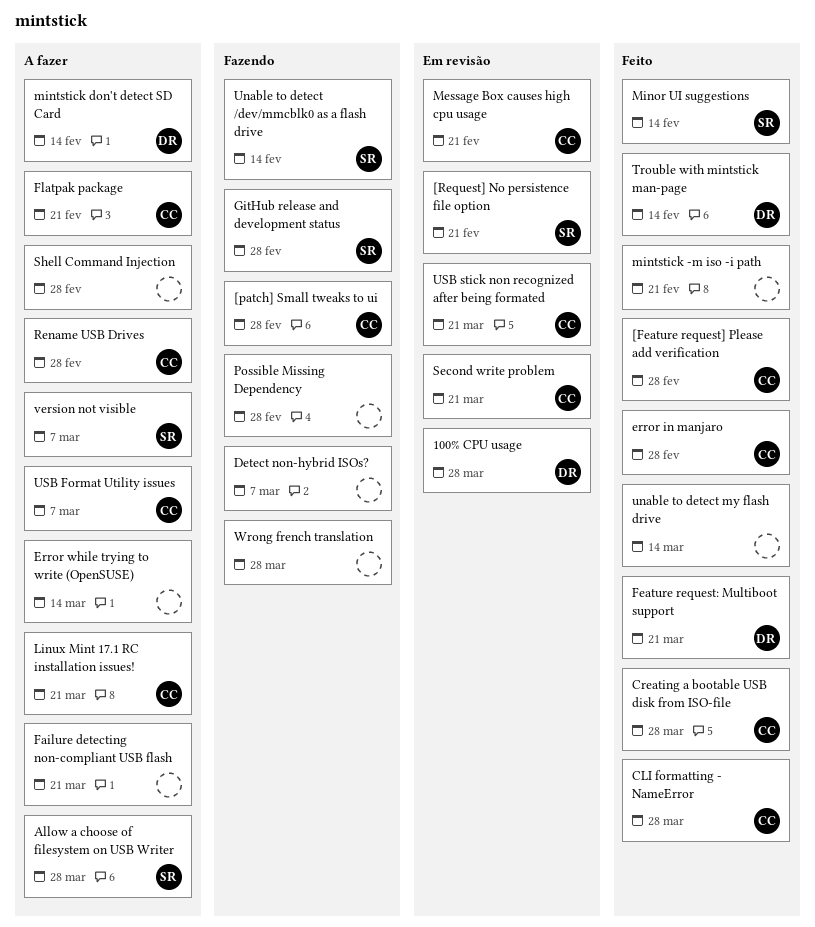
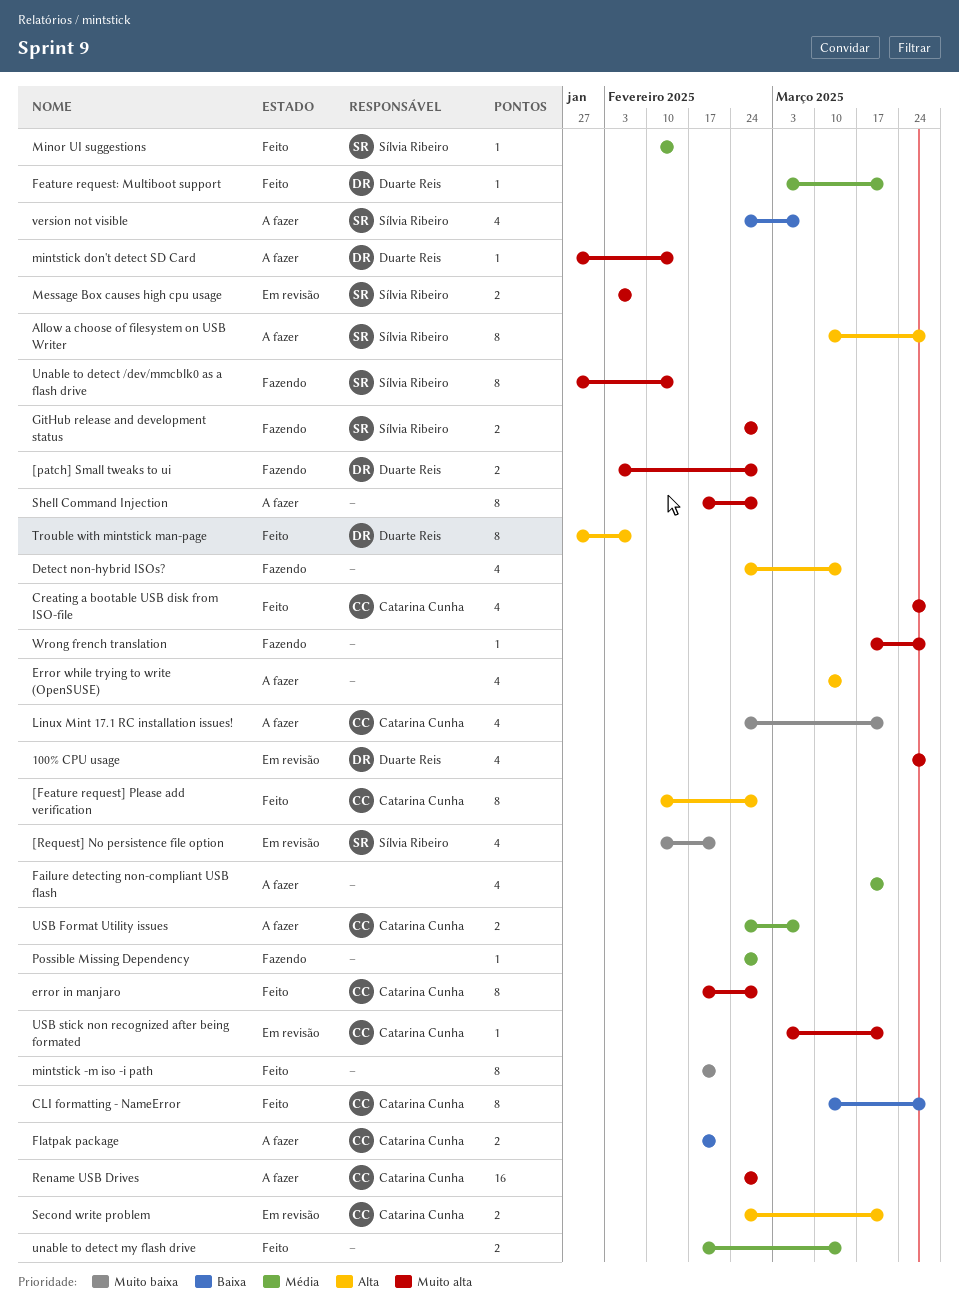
[patch] Small tweaks to ui, owner: Catarina Cunha -> Duarte Reis
Detect non-hybrid ISOs?, due: Mar 7 -> Mar 14
Message Box causes high cpu usage, owner: Catarina Cunha -> Sílvia Ribeiro
Message Box causes high cpu usage, due: Feb 21 -> Feb 7
Trouble with mintstick man-page, due: Feb 14 -> Feb 7

